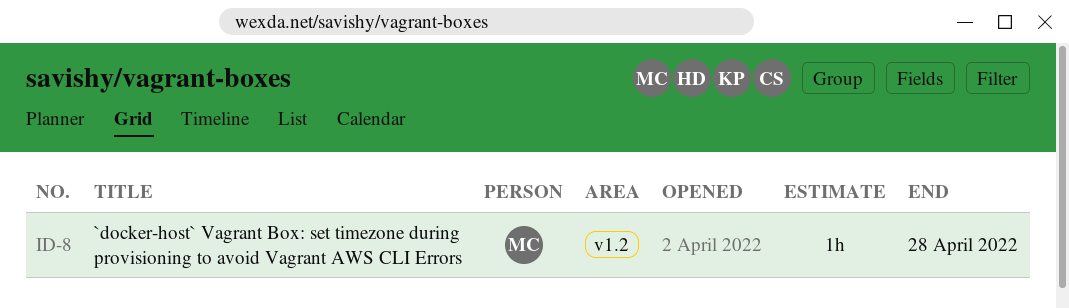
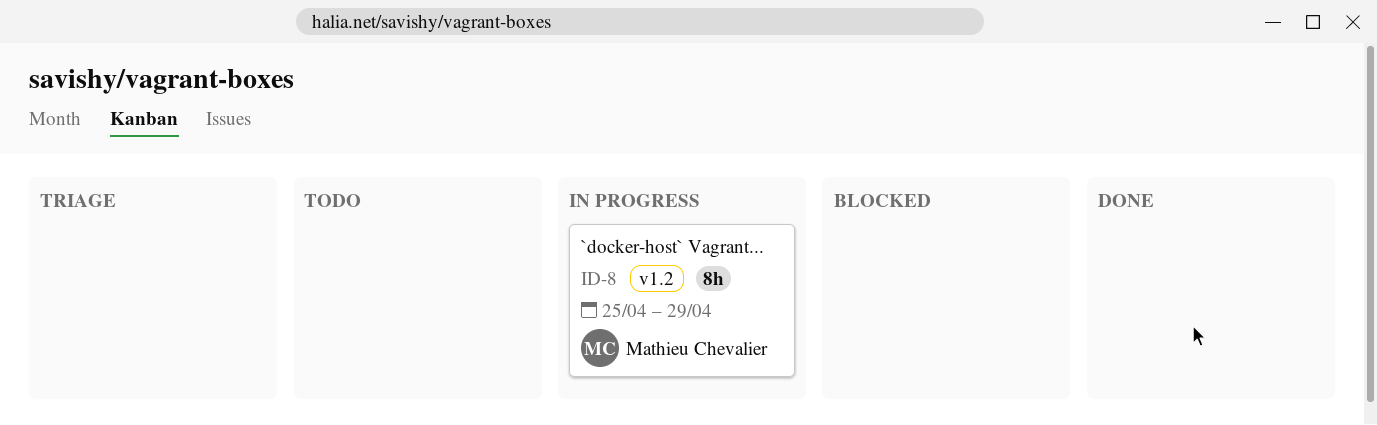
ID-8, estimate: 1h -> 8h
ID-8, due: Apr 28 -> Apr 29

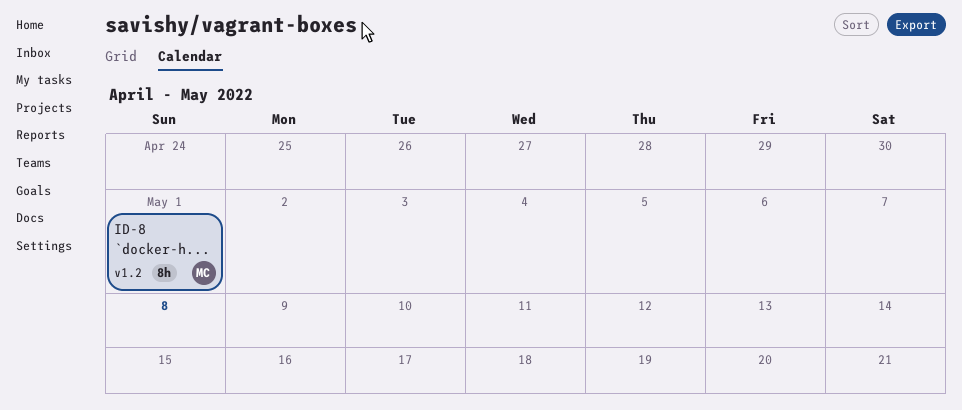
ID-8, due: Apr 29 -> May 1

